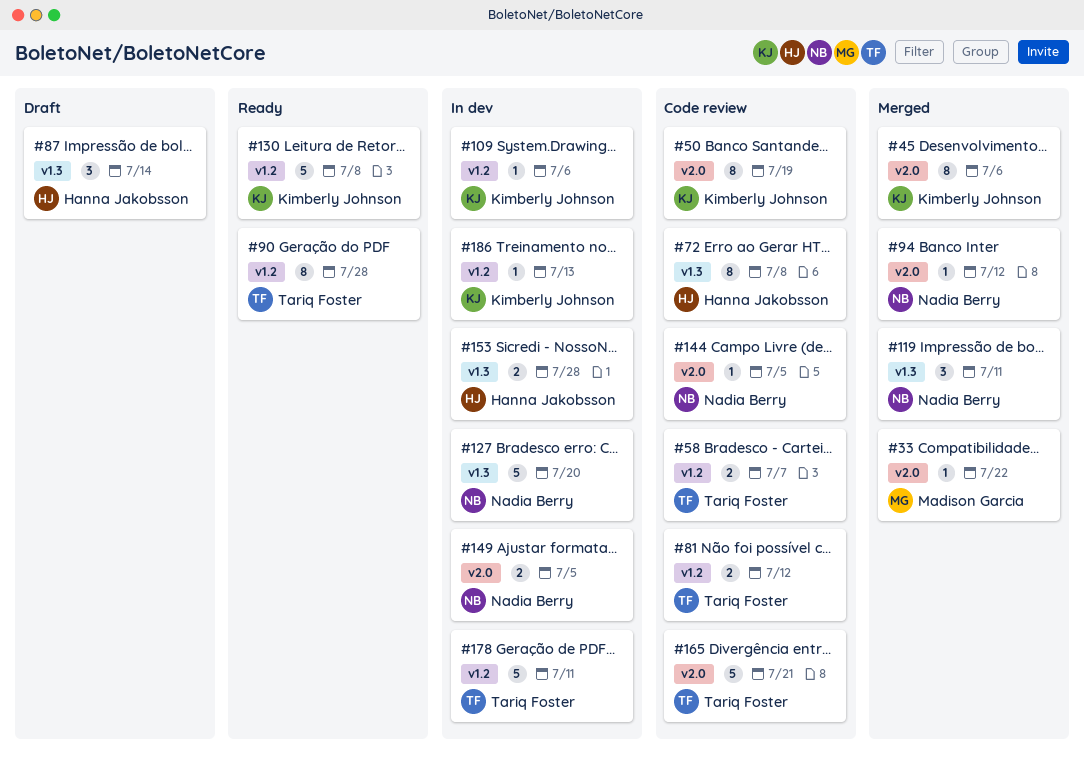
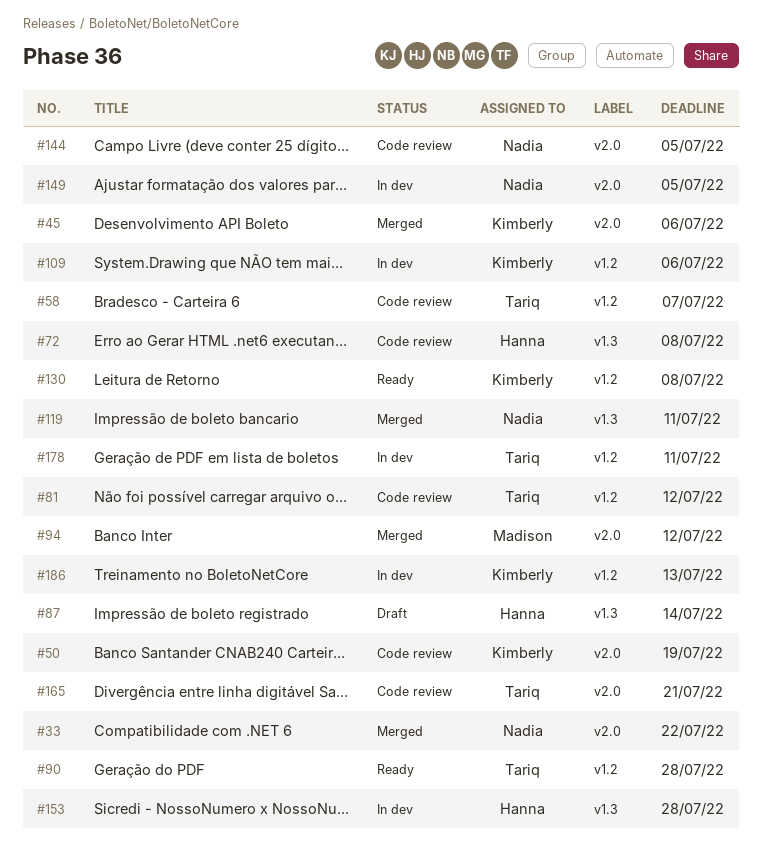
#33, owner: Madison Garcia -> Nadia Berry
#94, owner: Nadia Berry -> Madison Garcia
#127: present -> none

